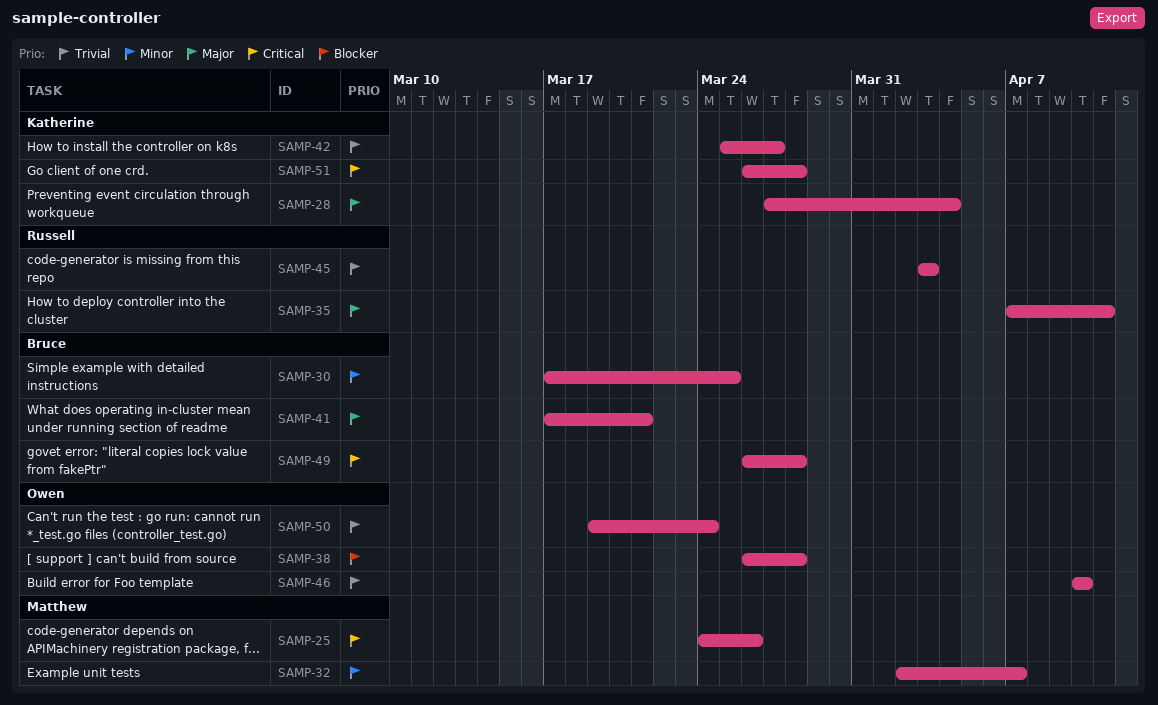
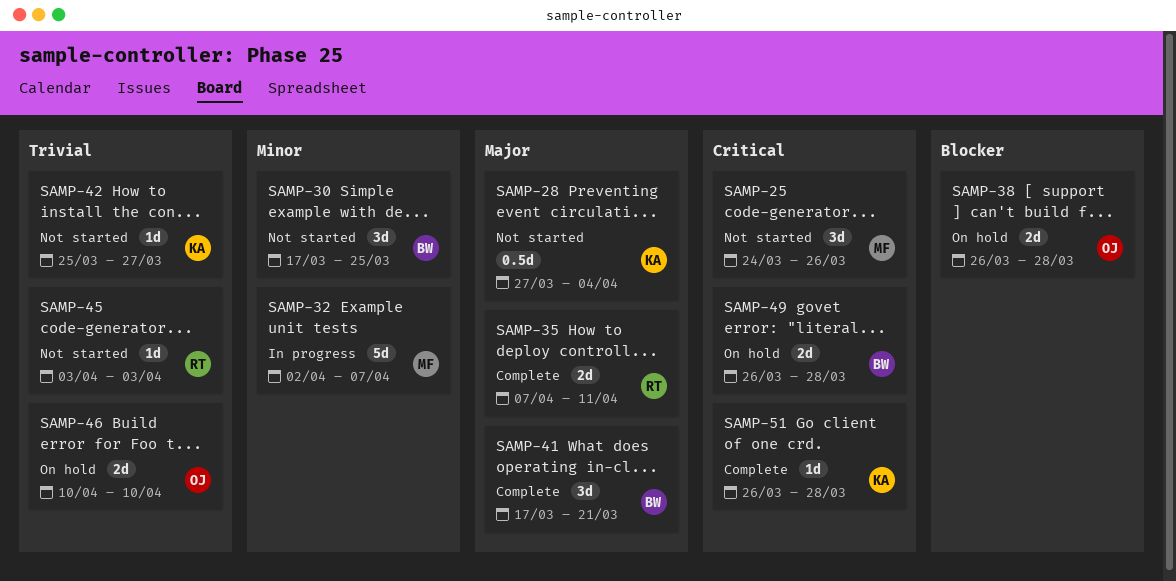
SAMP-50: present -> none

